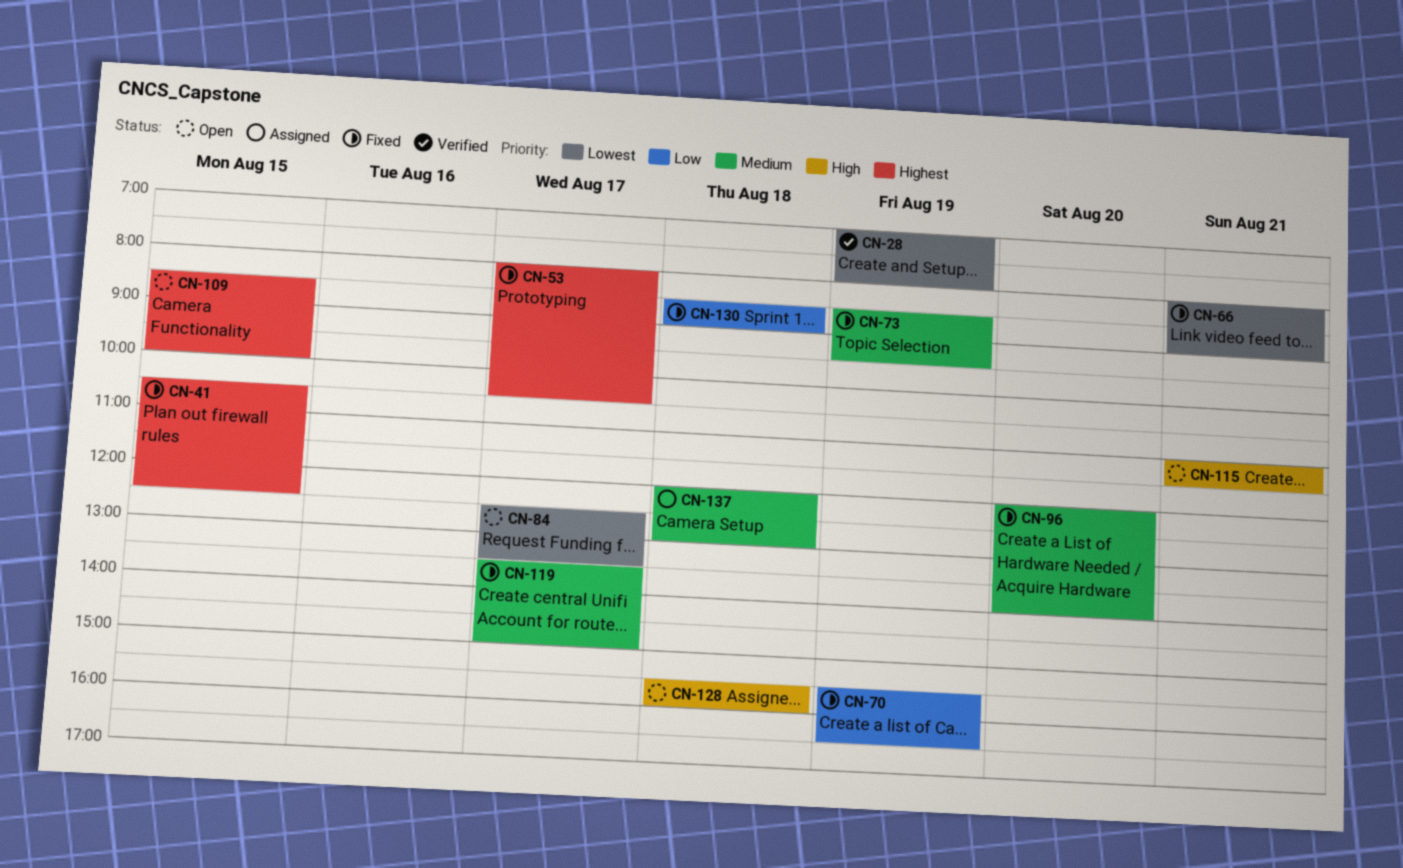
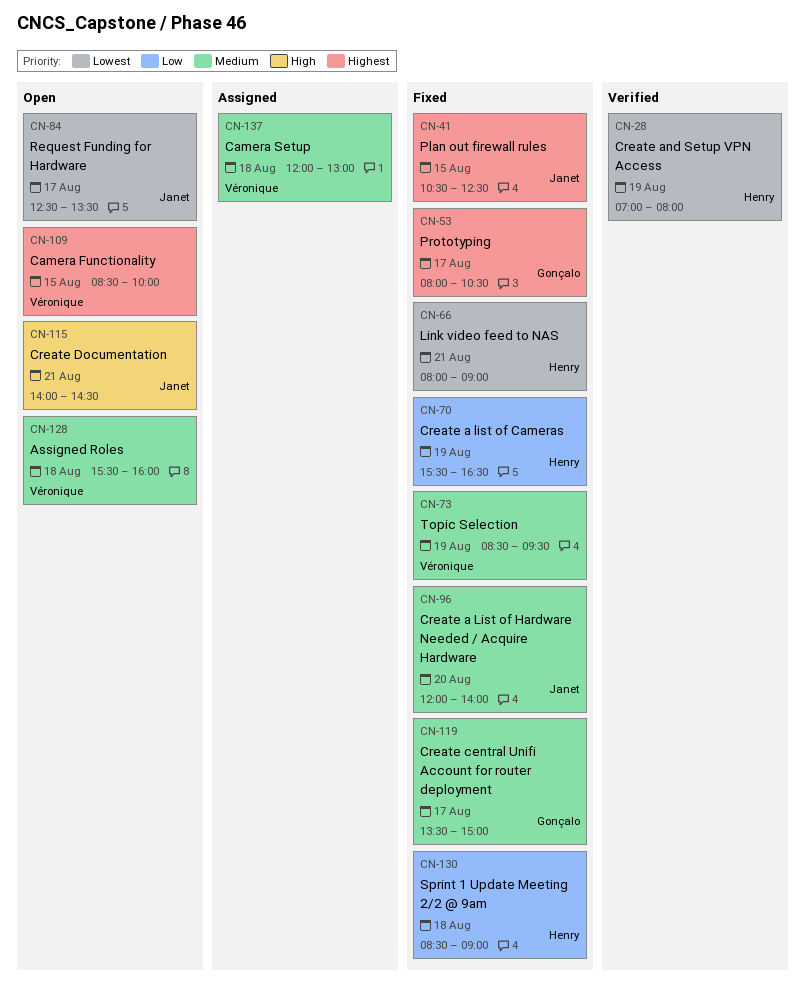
CN-115, begins: 11:00 -> 14:00
CN-115, ends: 11:30 -> 14:30
CN-128, priority: High -> Medium

